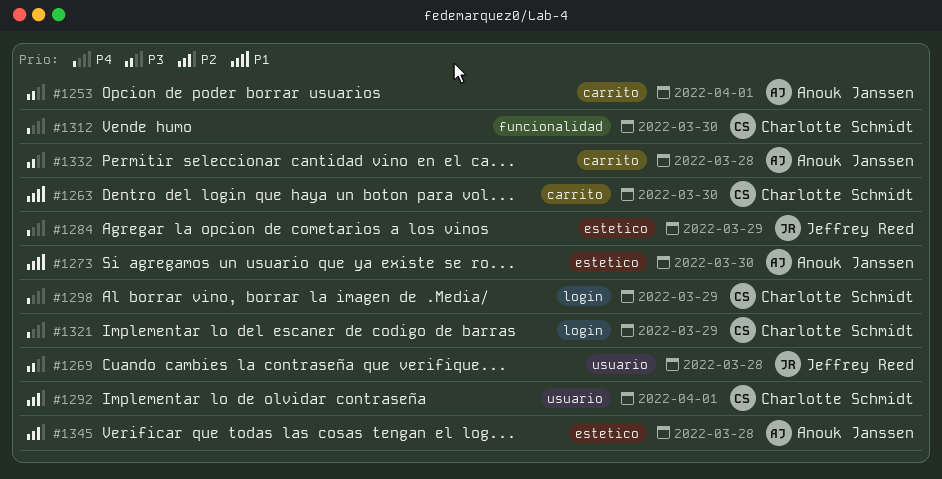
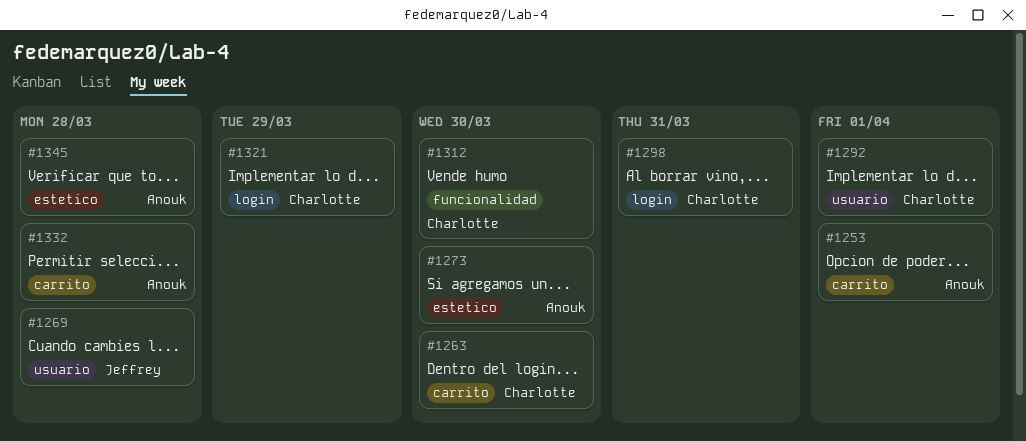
#1284: present -> none
#1298, due: Mar 29 -> Mar 31

